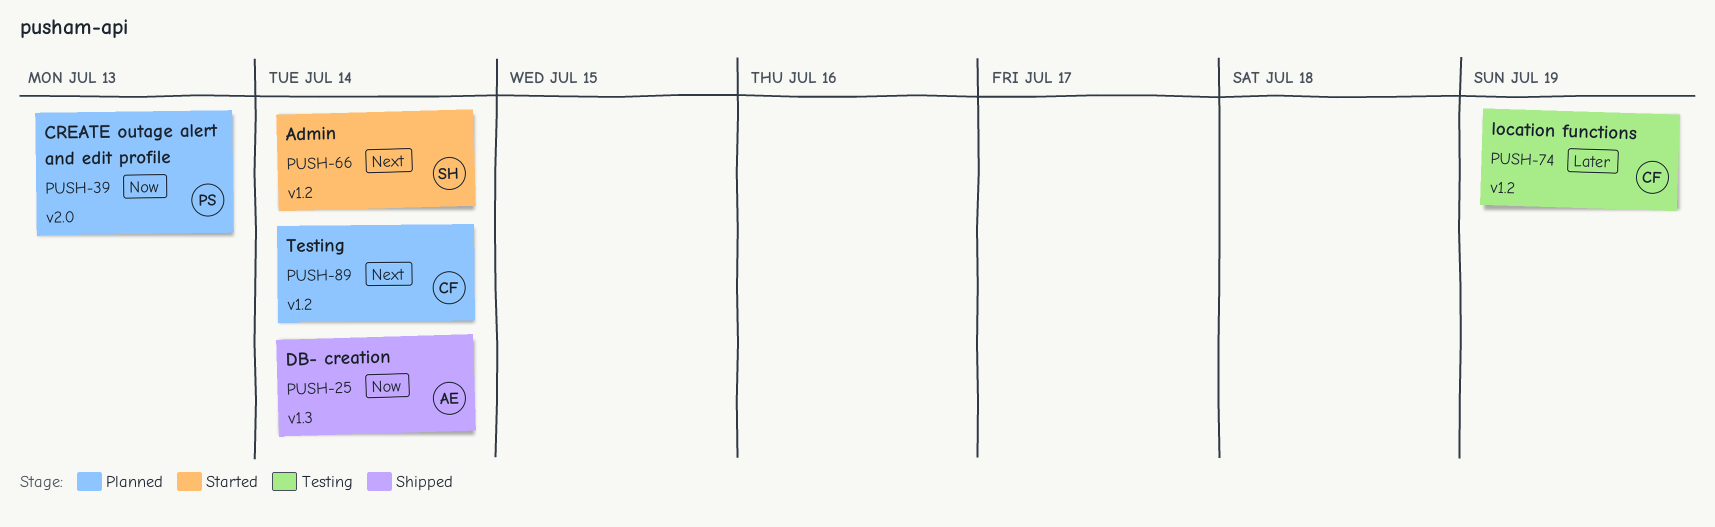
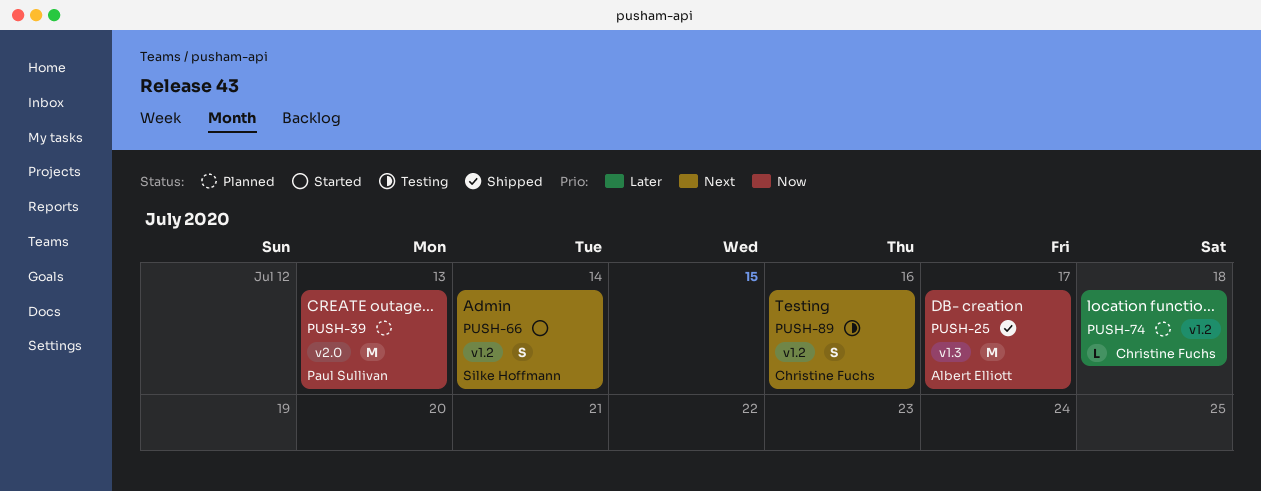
PUSH-25, due: Jul 14 -> Jul 17
PUSH-74, status: Testing -> Planned
PUSH-74, due: Jul 19 -> Jul 18
PUSH-89, status: Planned -> Testing
PUSH-89, due: Jul 14 -> Jul 16

